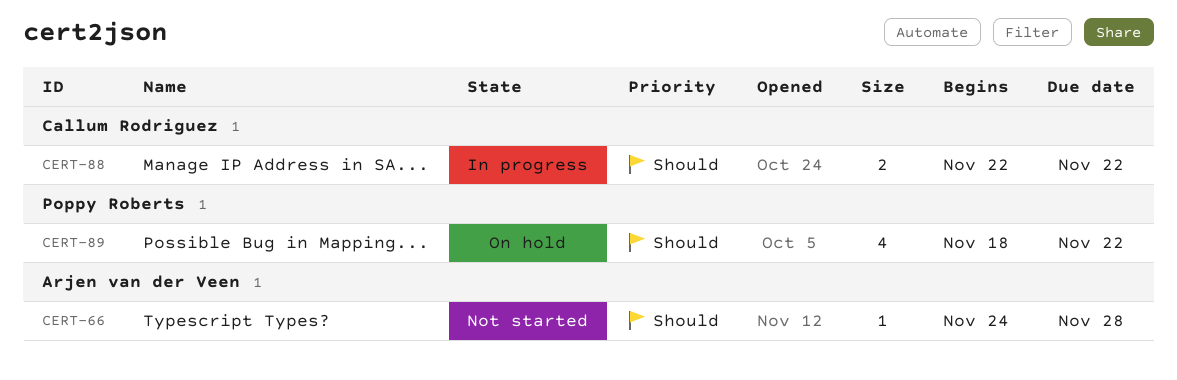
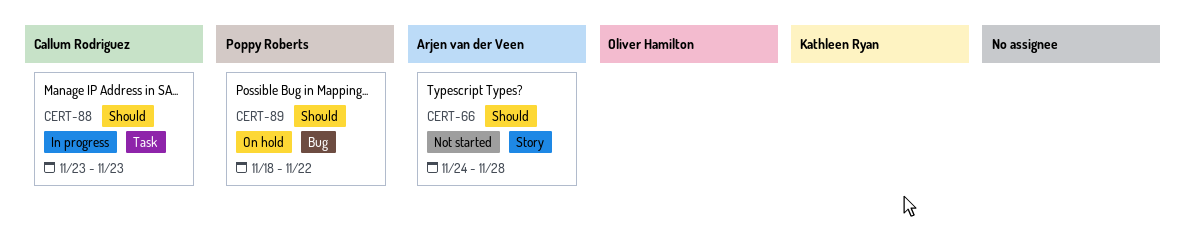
CERT-88, start: Nov 22 -> Nov 23
CERT-88, due: Nov 22 -> Nov 23

